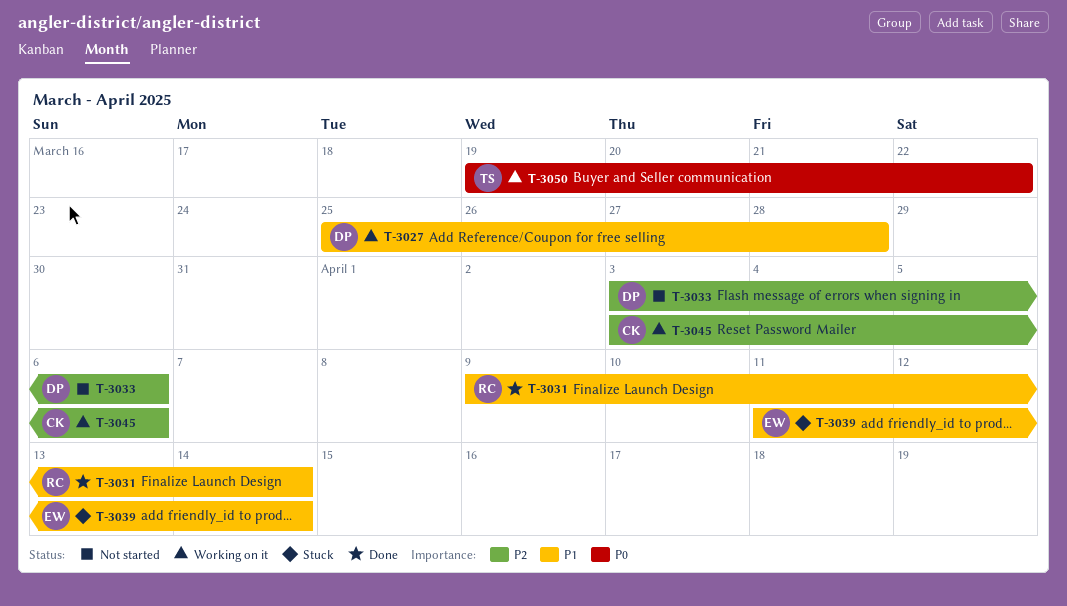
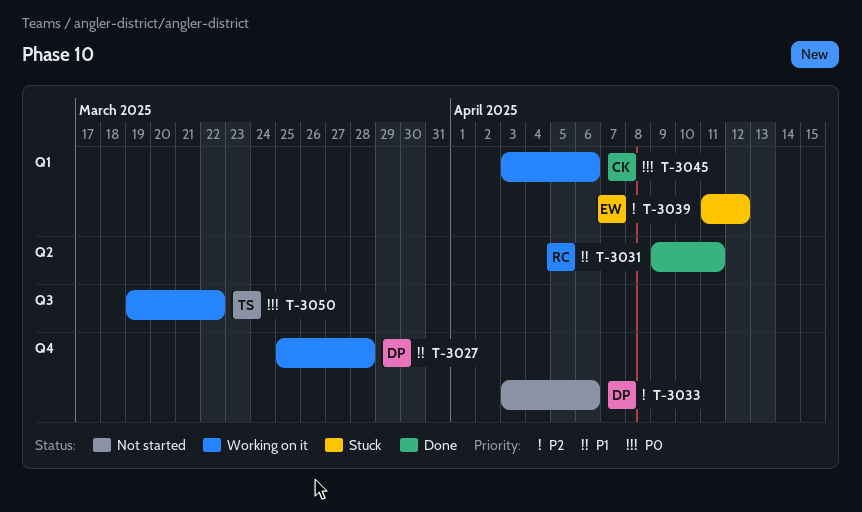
T-3031, due: Apr 14 -> Apr 11
T-3039, priority: P1 -> P2
T-3039, due: Apr 14 -> Apr 12
T-3045, priority: P2 -> P0

